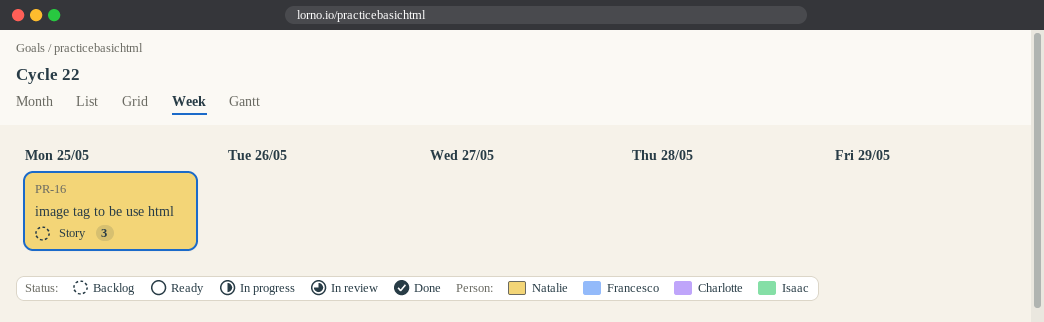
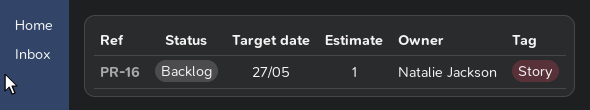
PR-16, estimate: 3 -> 1
PR-16, due: May 25 -> May 27

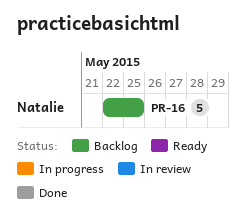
PR-16, estimate: 1 -> 5
PR-16, due: May 27 -> May 25

